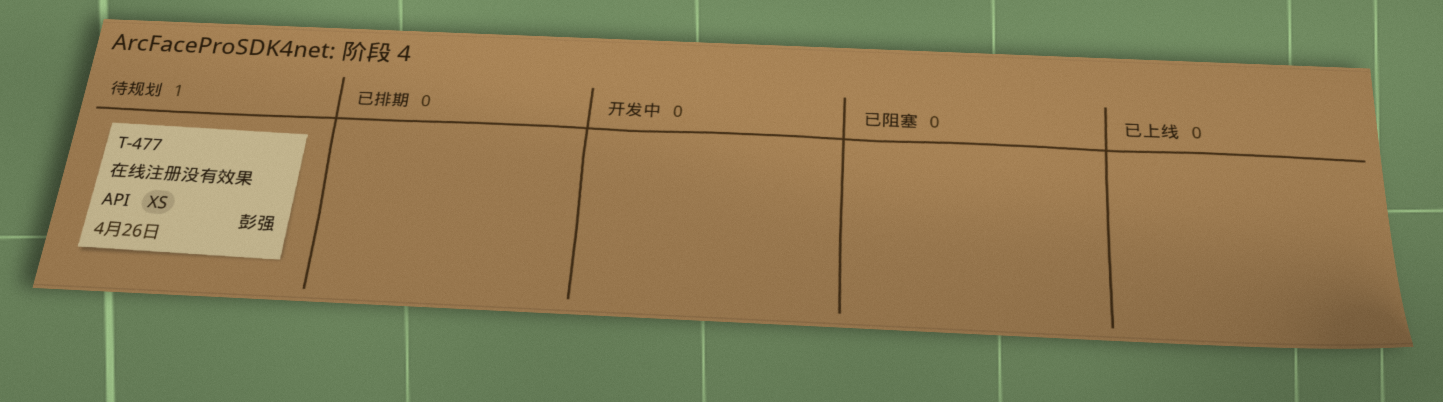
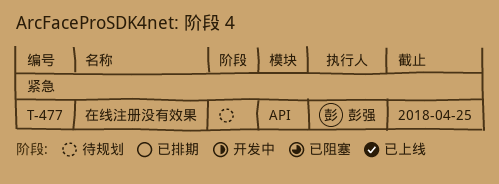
T-477, due: Apr 26 -> Apr 25

